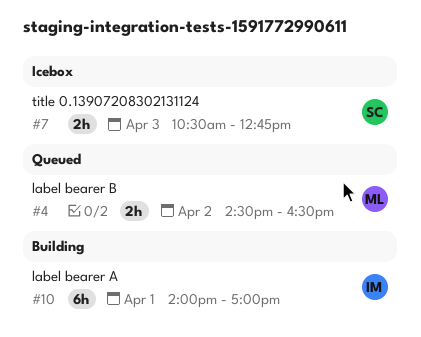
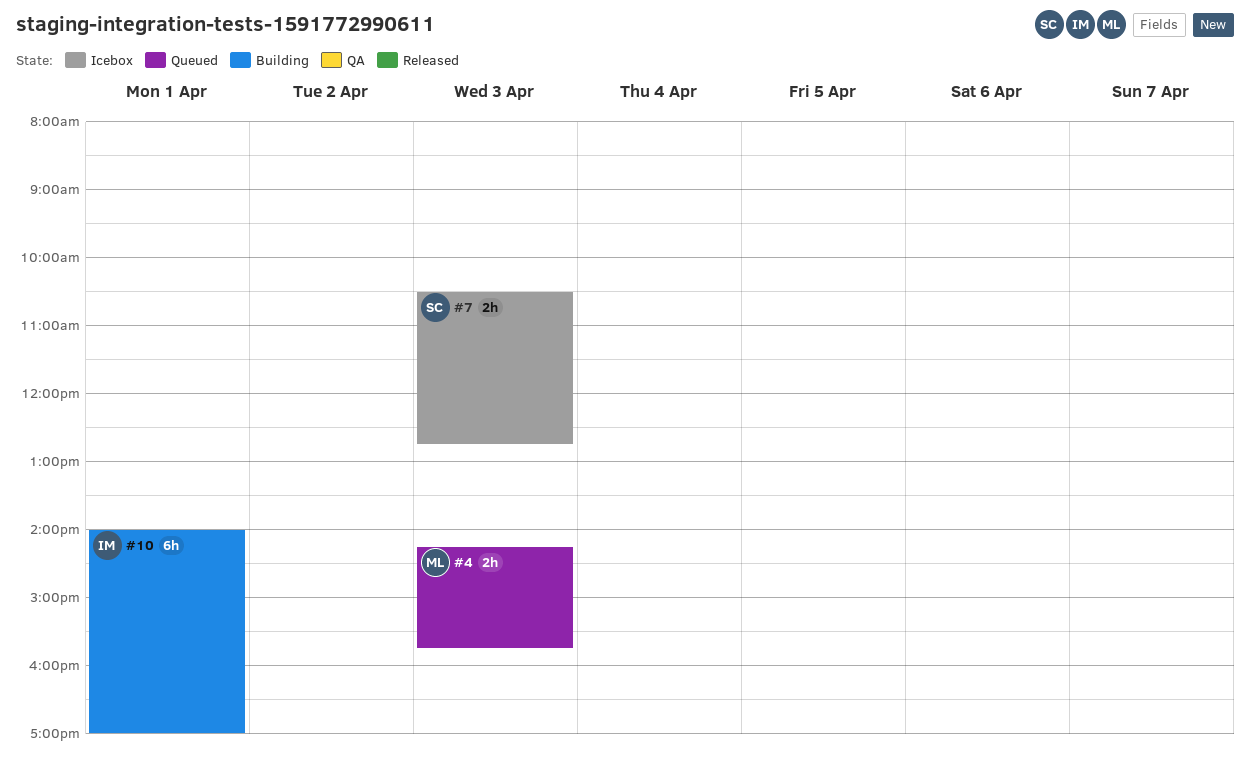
#4, day: Apr 2 -> Apr 3
#4, begins: 14:30 -> 14:15
#4, ends: 16:30 -> 15:45

